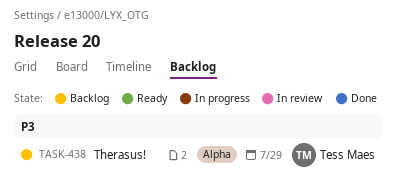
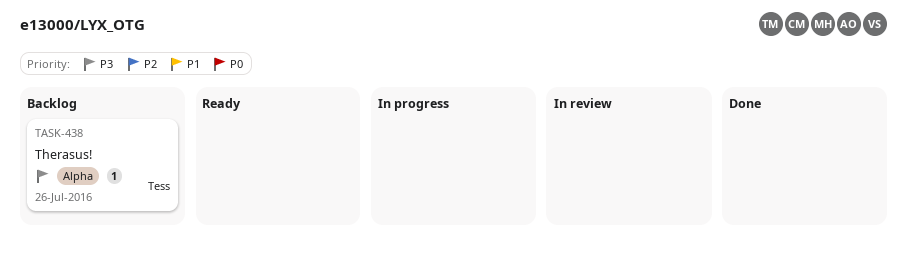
TASK-438, due: Jul 29 -> Jul 26

